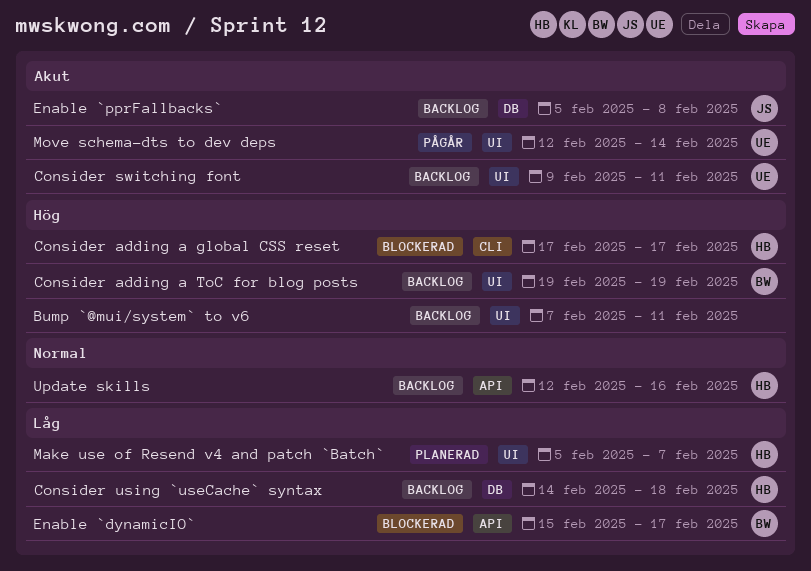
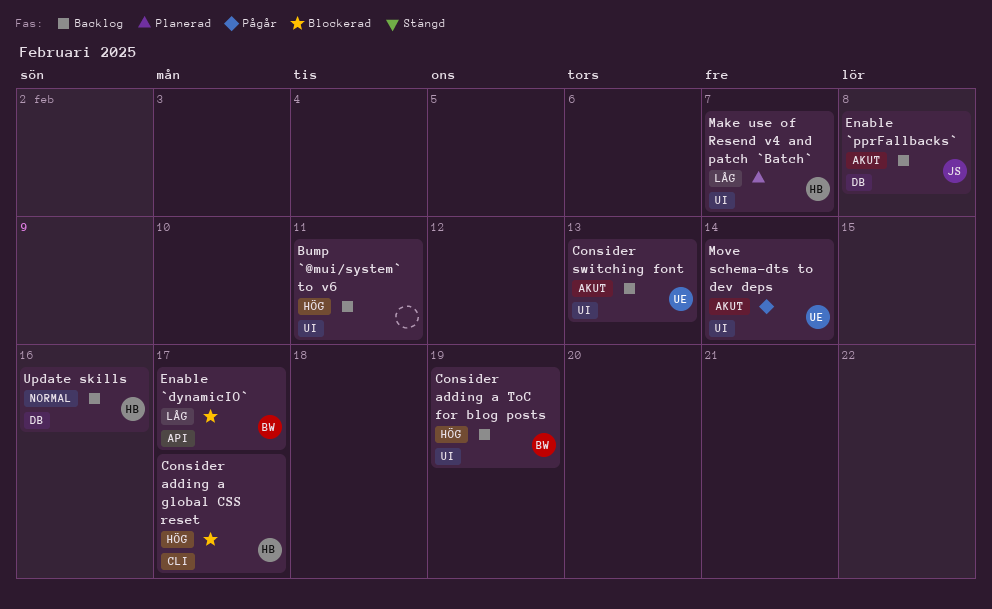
Consider switching font, due: Feb 11 -> Feb 13
Consider using `useCache` syntax: present -> none
Update skills, label: API -> DB

